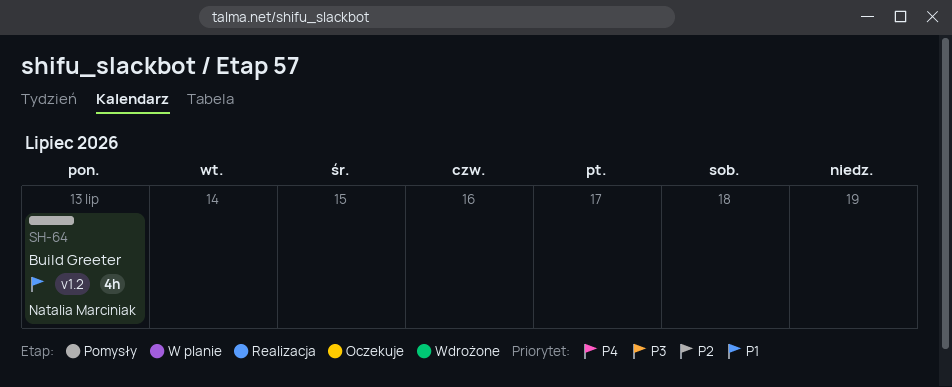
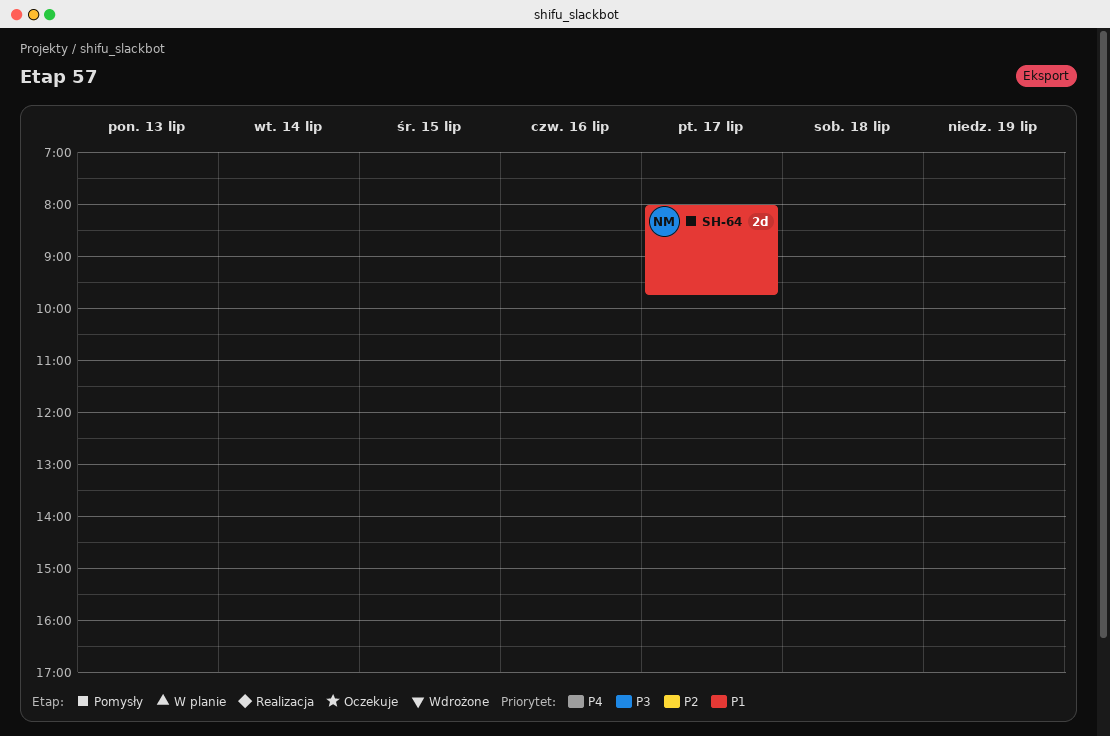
SH-64, estimate: 4h -> 2d
SH-64, day: Jul 13 -> Jul 17

